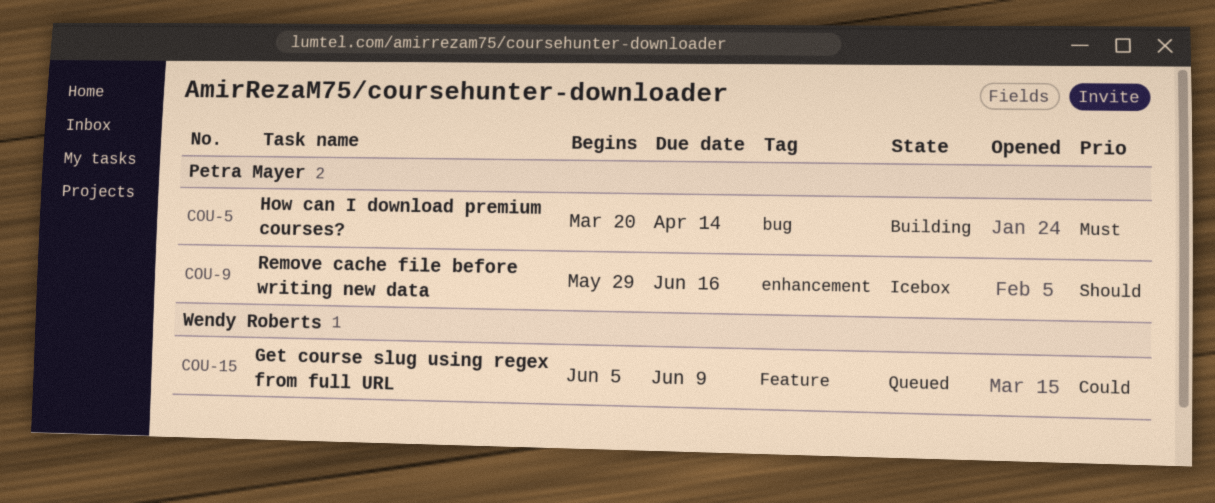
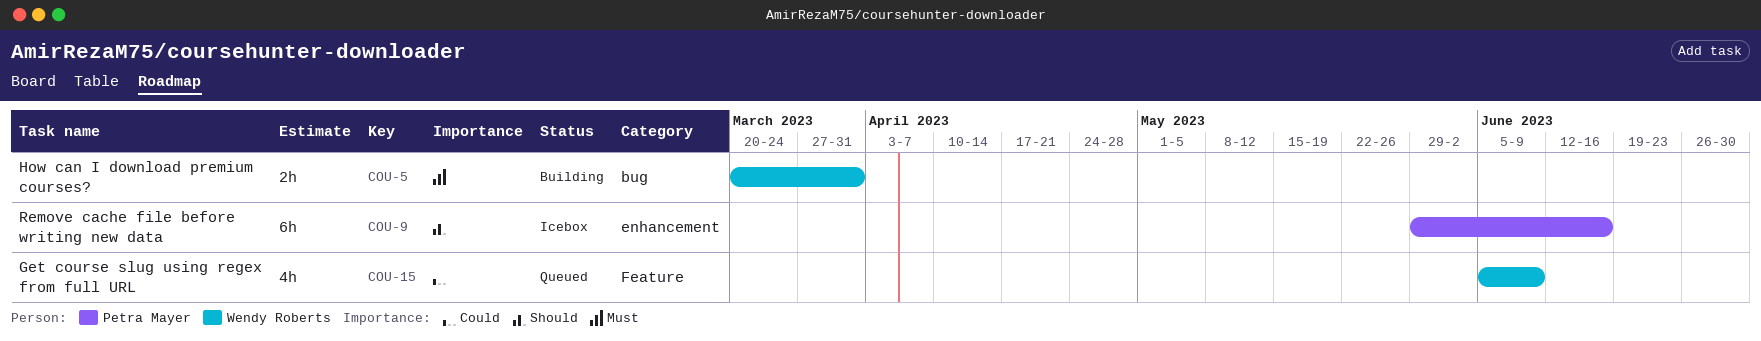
COU-5, owner: Petra Mayer -> Wendy Roberts
COU-5, due: Apr 14 -> Mar 31

